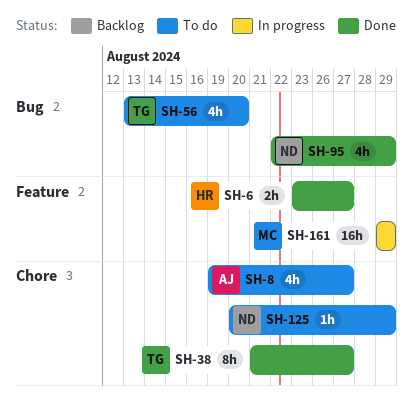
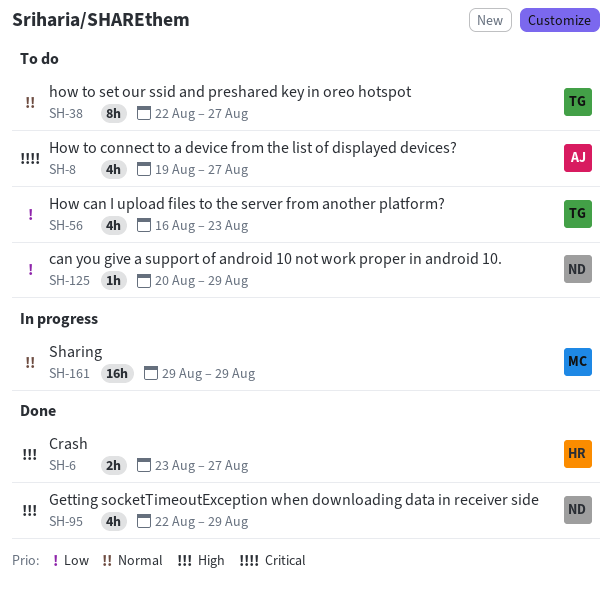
SH-38, status: Done -> To do
SH-38, start: Aug 21 -> Aug 22
SH-56, start: Aug 13 -> Aug 16
SH-56, due: Aug 20 -> Aug 23

